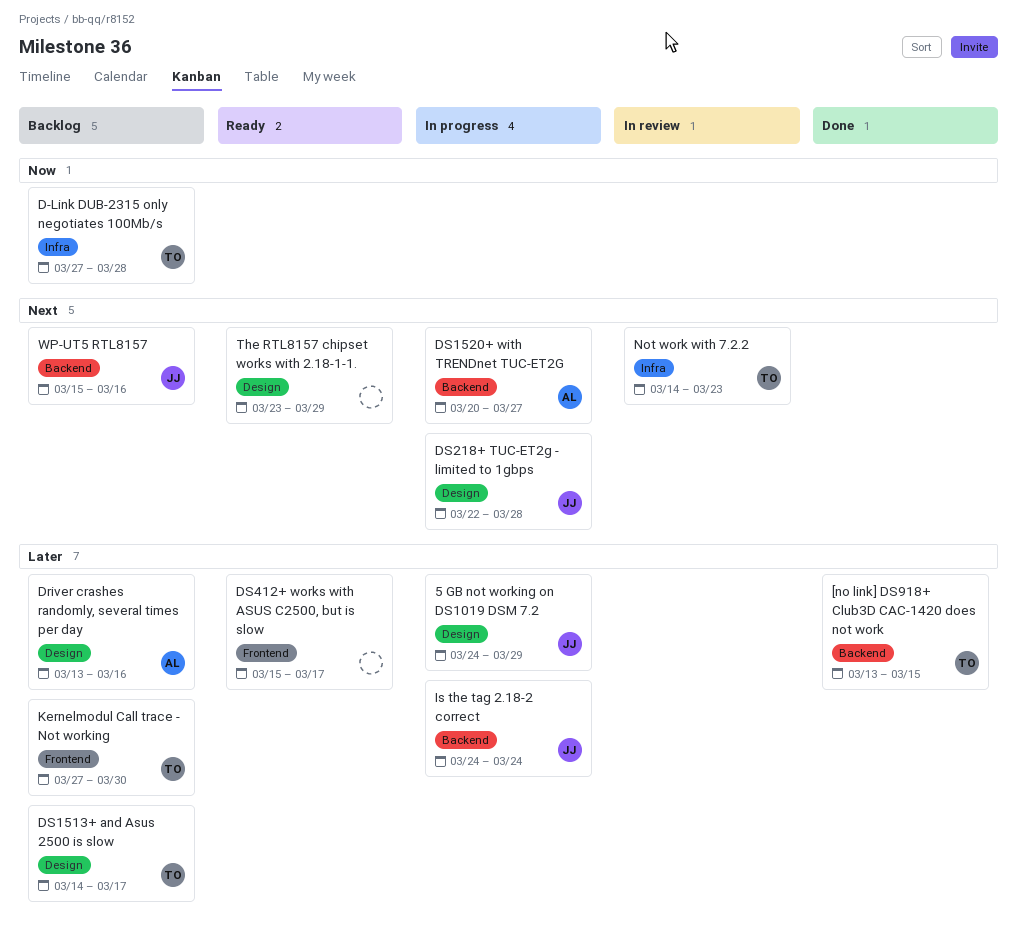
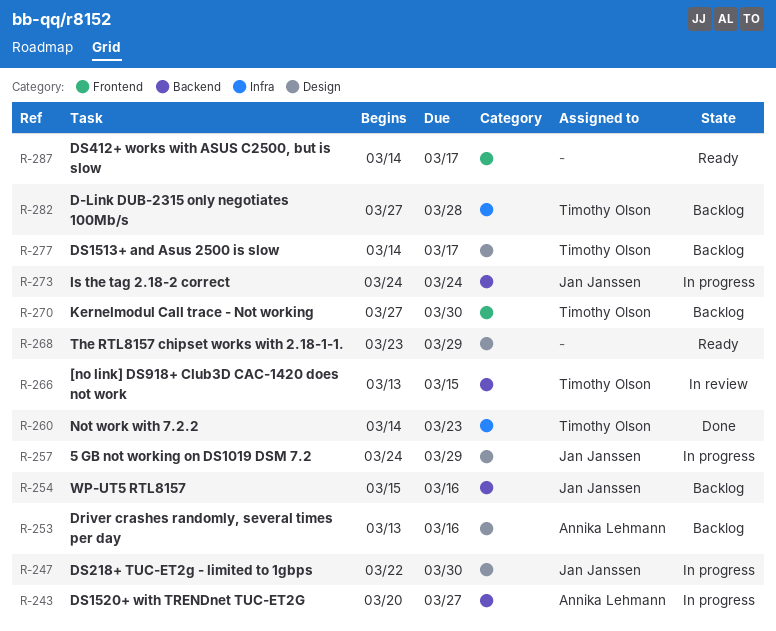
[no link] DS918+ Club3D CAC-1420 does not work, status: Done -> In review
DS218+ TUC-ET2g - limited to 1gbps, due: Mar 28 -> Mar 30
DS412+ works with ASUS C2500, but is slow, start: Mar 15 -> Mar 14
Not work with 7.2.2, status: In review -> Done

